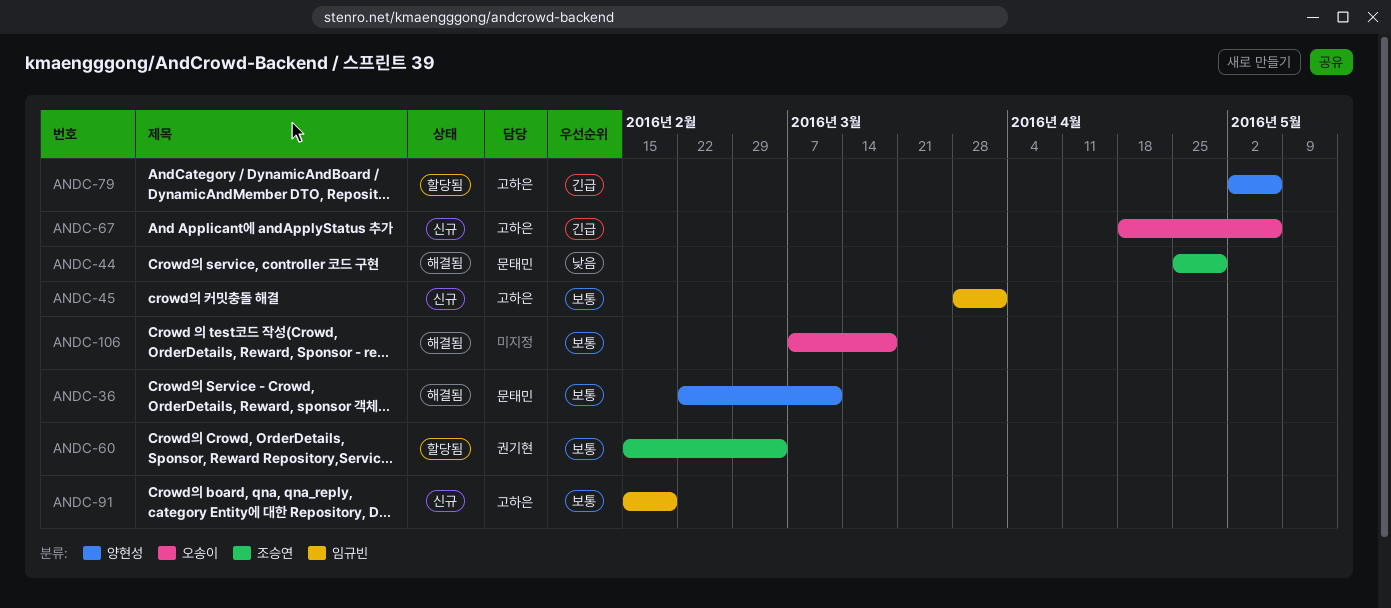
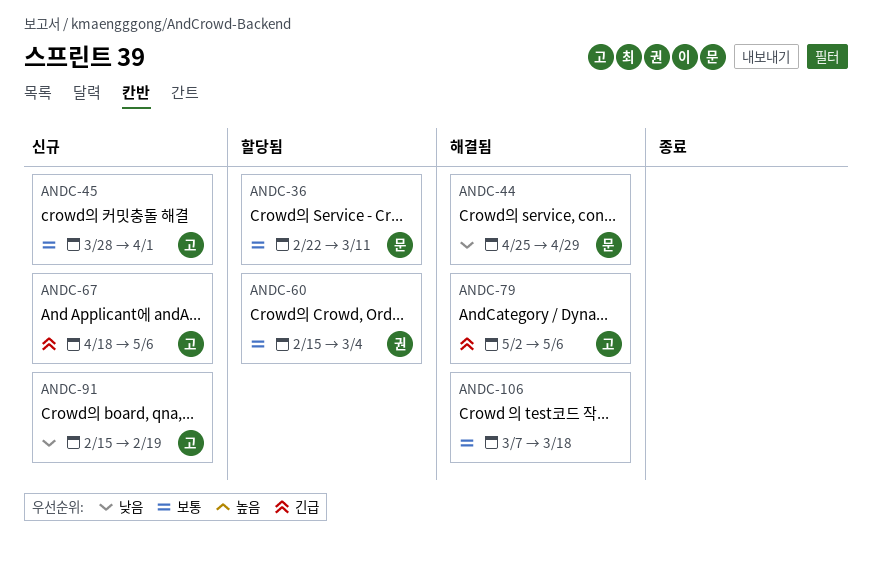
ANDC-36, status: 해결됨 -> 할당됨
ANDC-79, status: 할당됨 -> 해결됨
ANDC-91, priority: 보통 -> 낮음

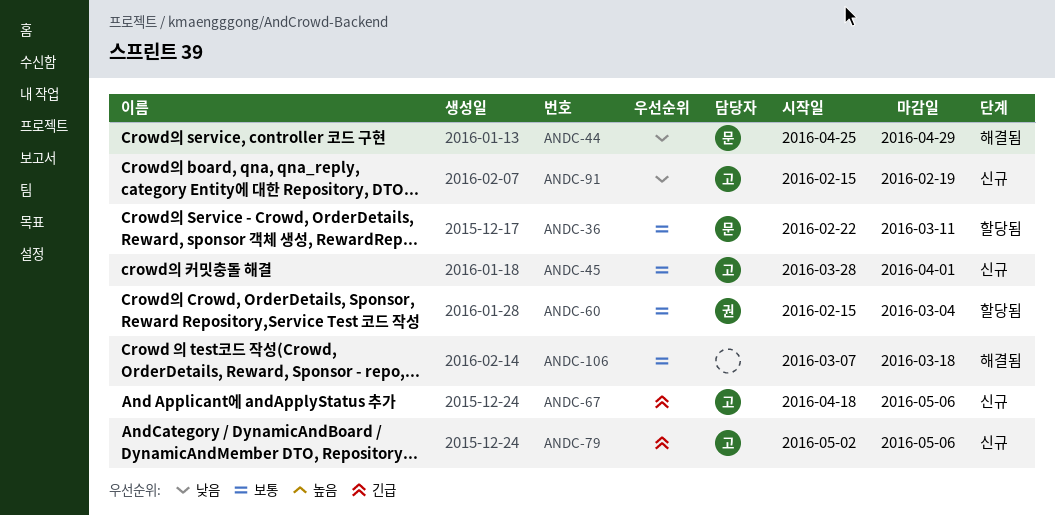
ANDC-79, status: 해결됨 -> 신규

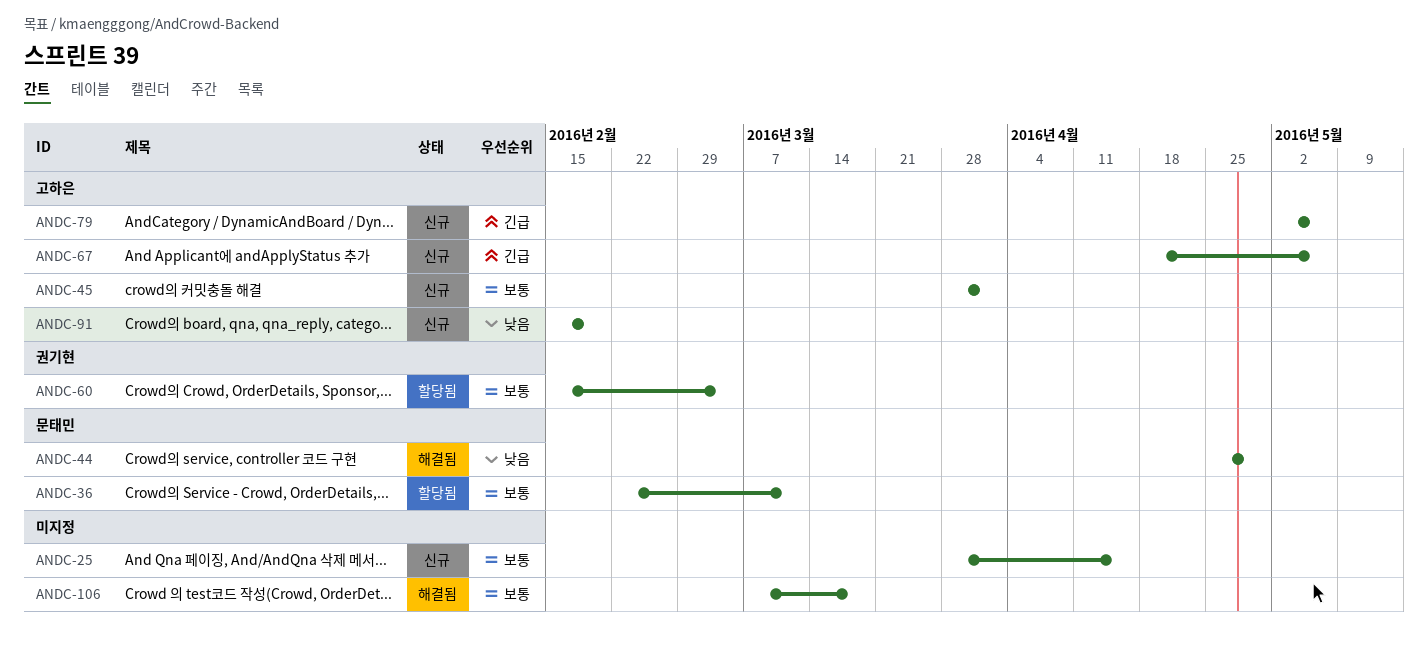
ANDC-25: none -> present

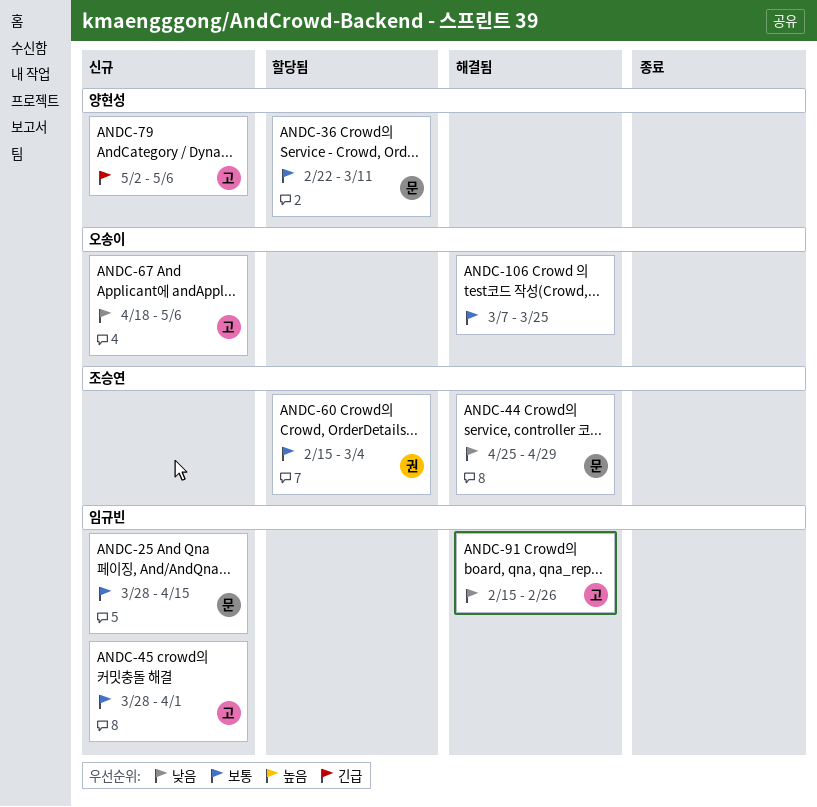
ANDC-25, owner: none -> 문태민
ANDC-67, priority: 긴급 -> 낮음
ANDC-91, status: 신규 -> 해결됨
ANDC-91, due: Feb 19 -> Feb 26
ANDC-106, due: Mar 18 -> Mar 25

